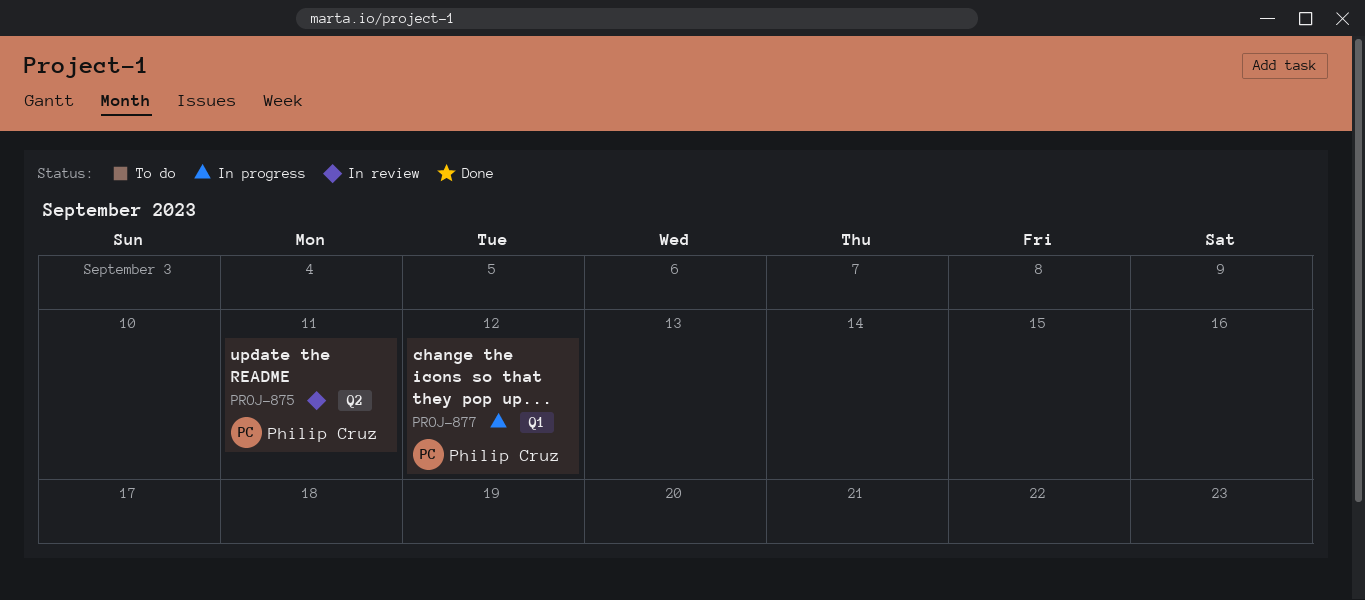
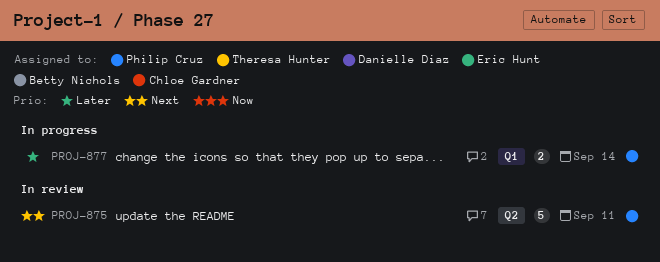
PROJ-877, due: Sep 12 -> Sep 14

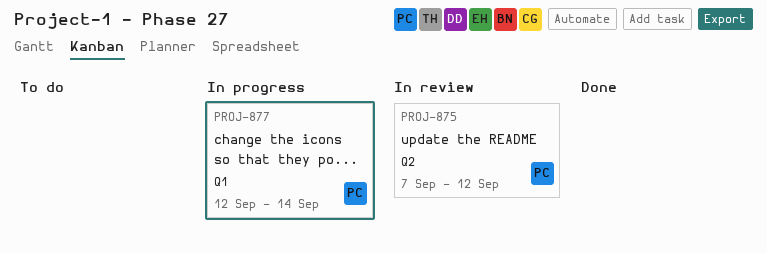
PROJ-875, due: Sep 11 -> Sep 12

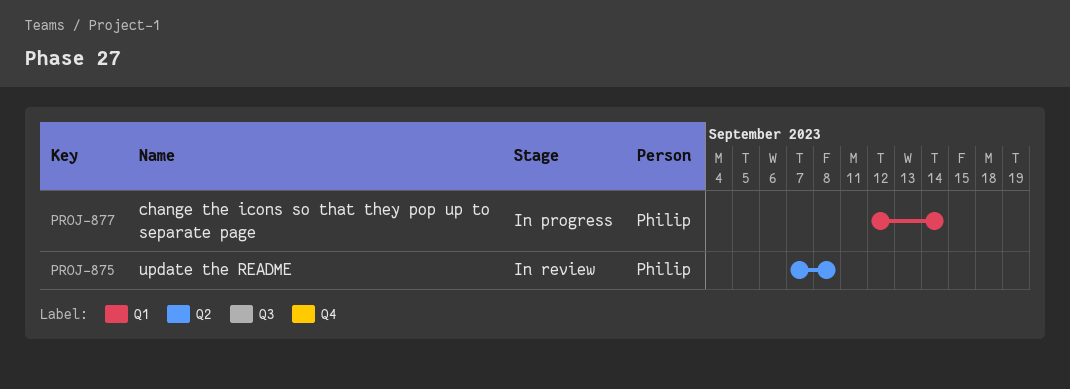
PROJ-875, due: Sep 12 -> Sep 8

